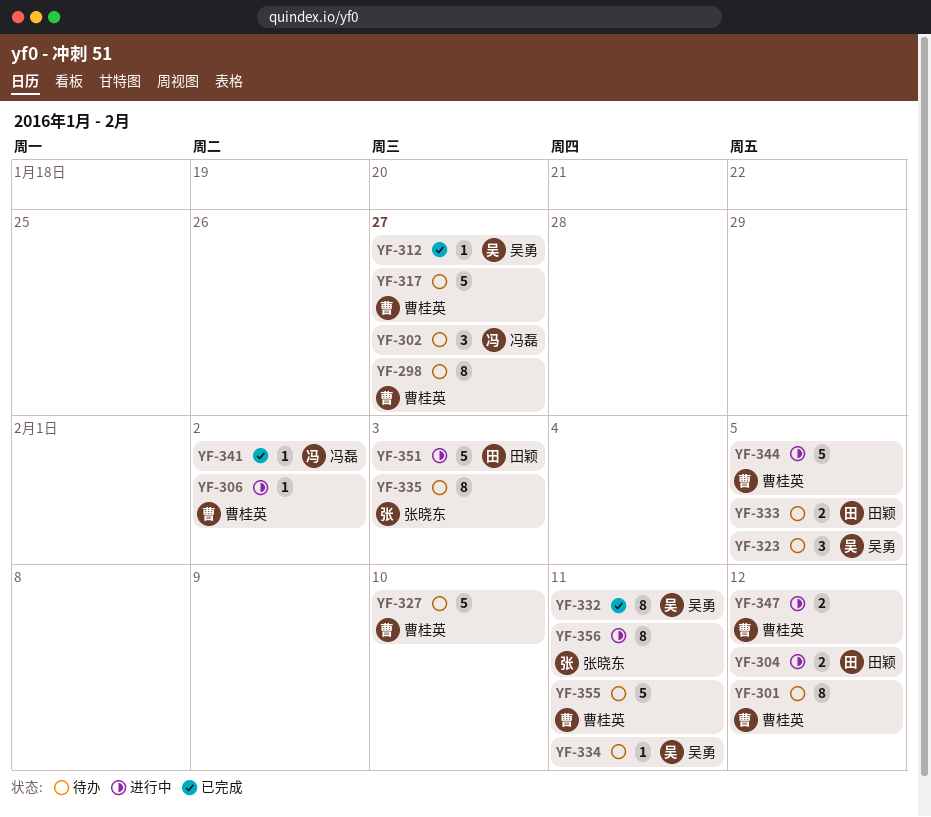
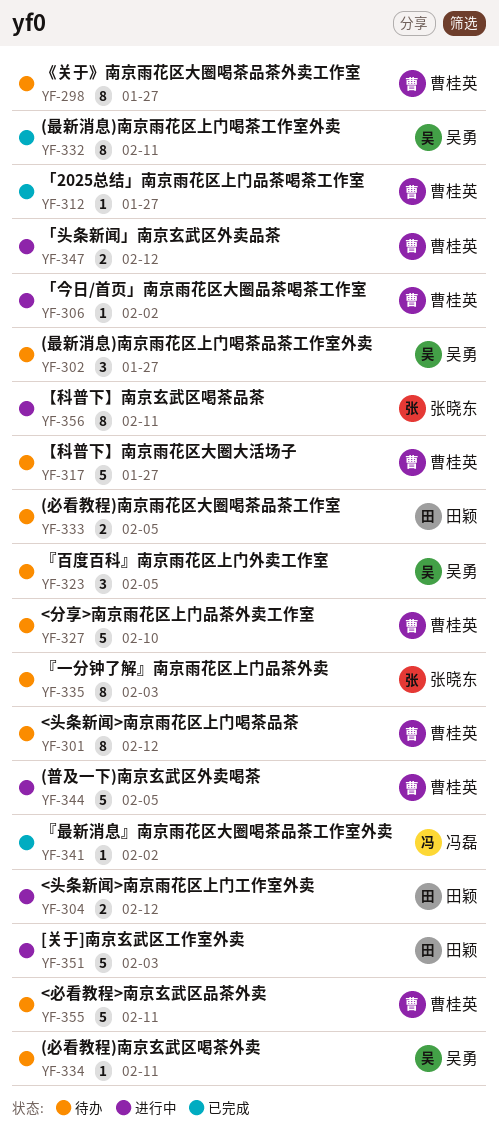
YF-302, owner: 冯磊 -> 吴勇
YF-312, owner: 吴勇 -> 曹桂英

